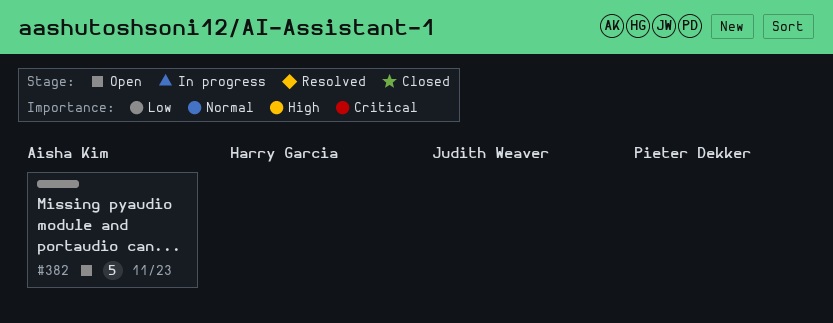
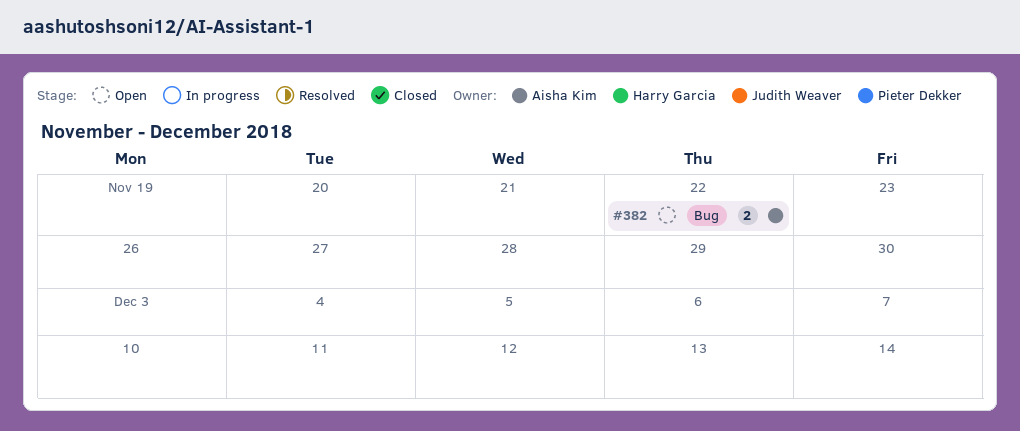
#382, estimate: 5 -> 2
#382, due: Nov 23 -> Nov 22

